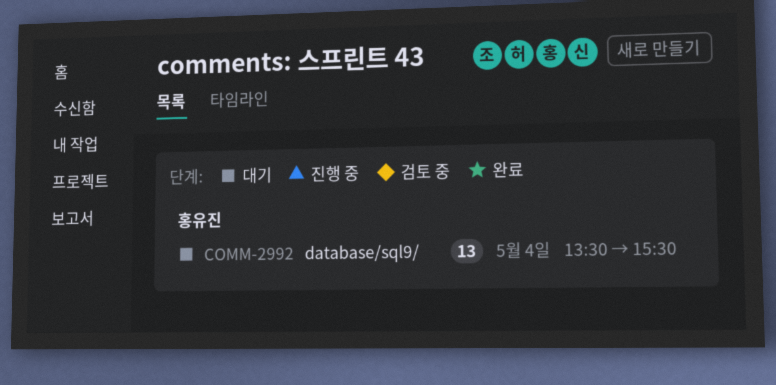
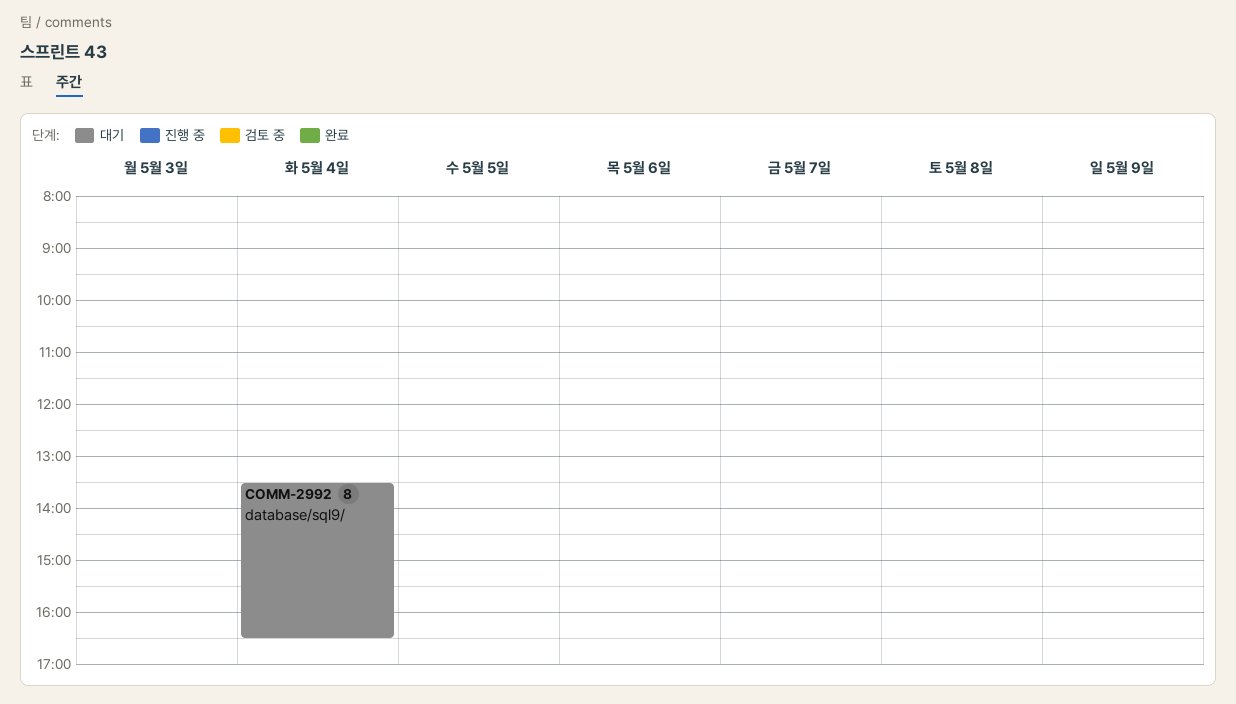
COMM-2992, estimate: 13 -> 8
COMM-2992, ends: 15:30 -> 16:30

